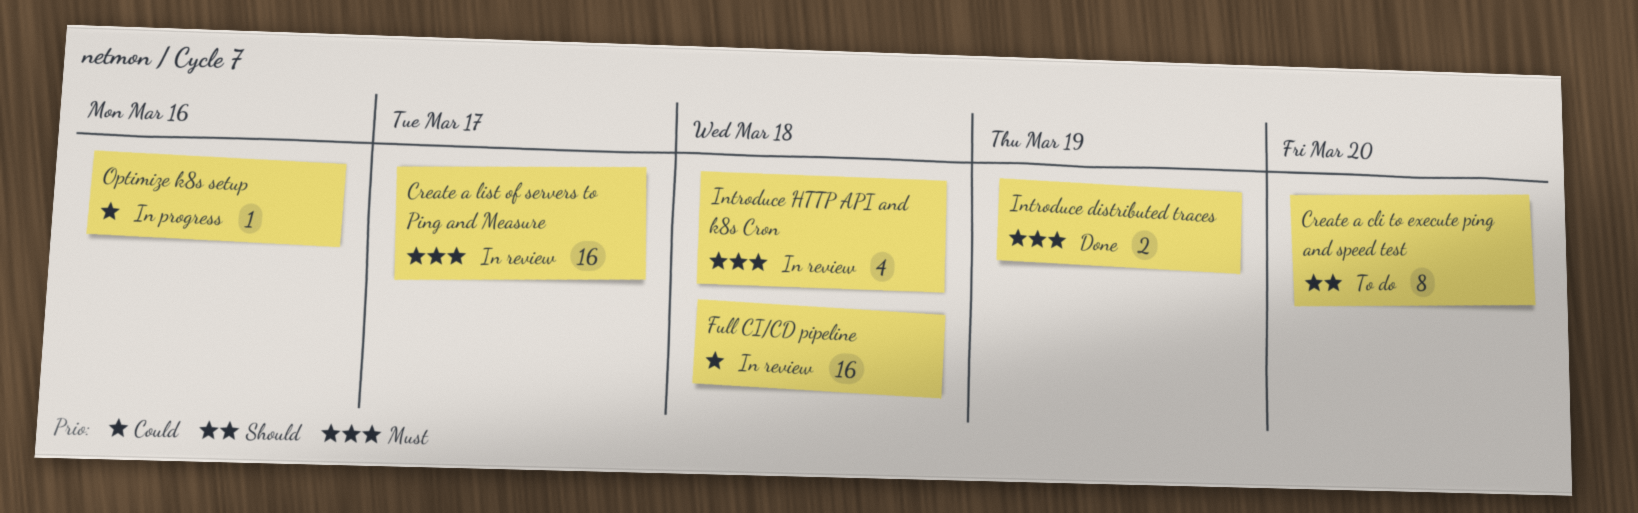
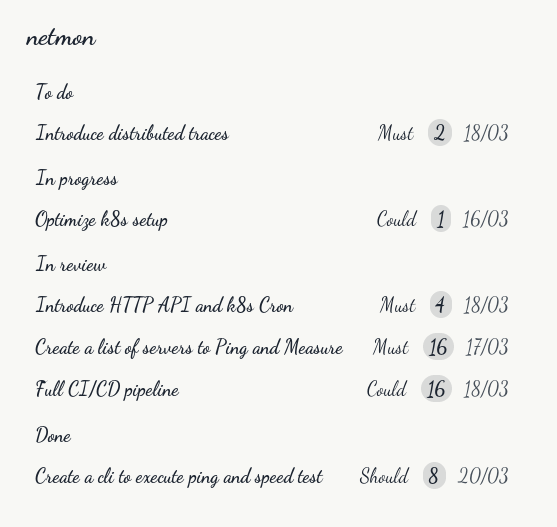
Create a cli to execute ping and speed test, status: To do -> Done
Introduce distributed traces, status: Done -> To do
Introduce distributed traces, due: Mar 19 -> Mar 18

